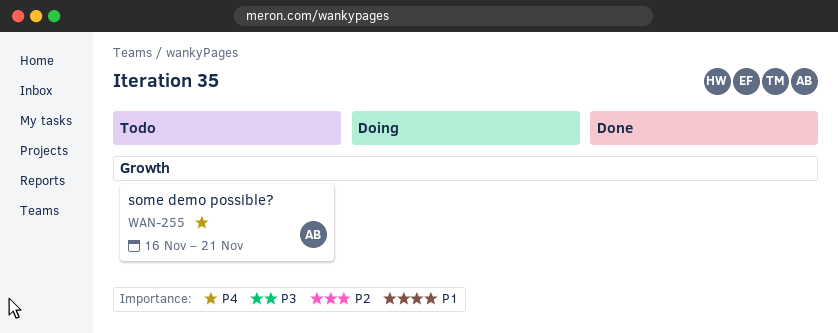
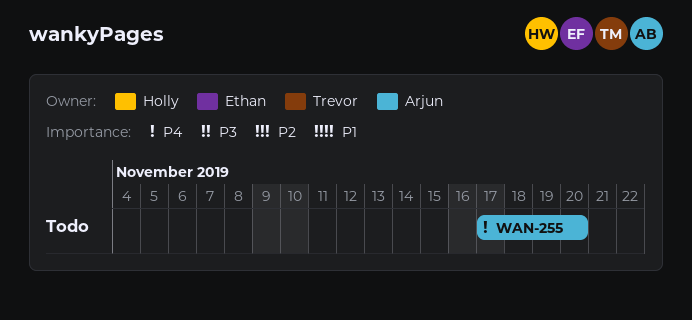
WAN-255, start: Nov 16 -> Nov 17
WAN-255, due: Nov 21 -> Nov 20

